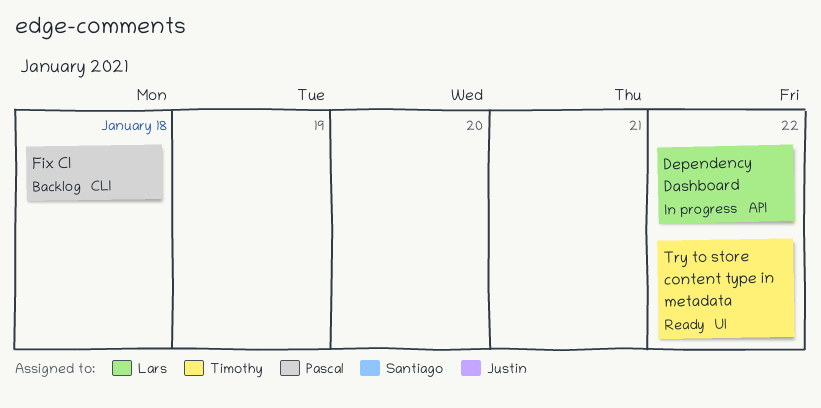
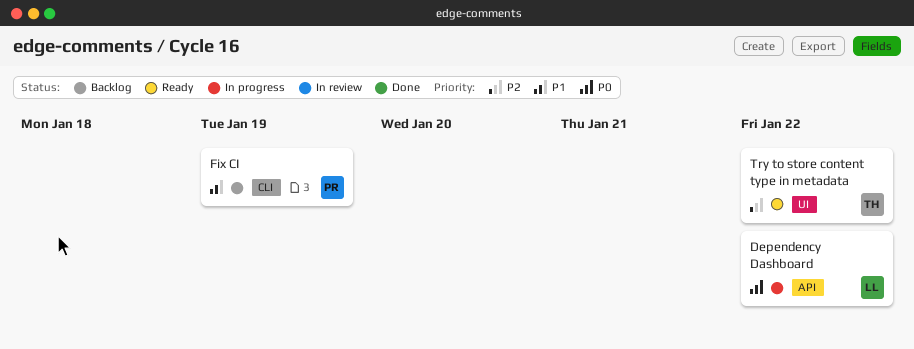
Fix CI, due: Jan 18 -> Jan 19

